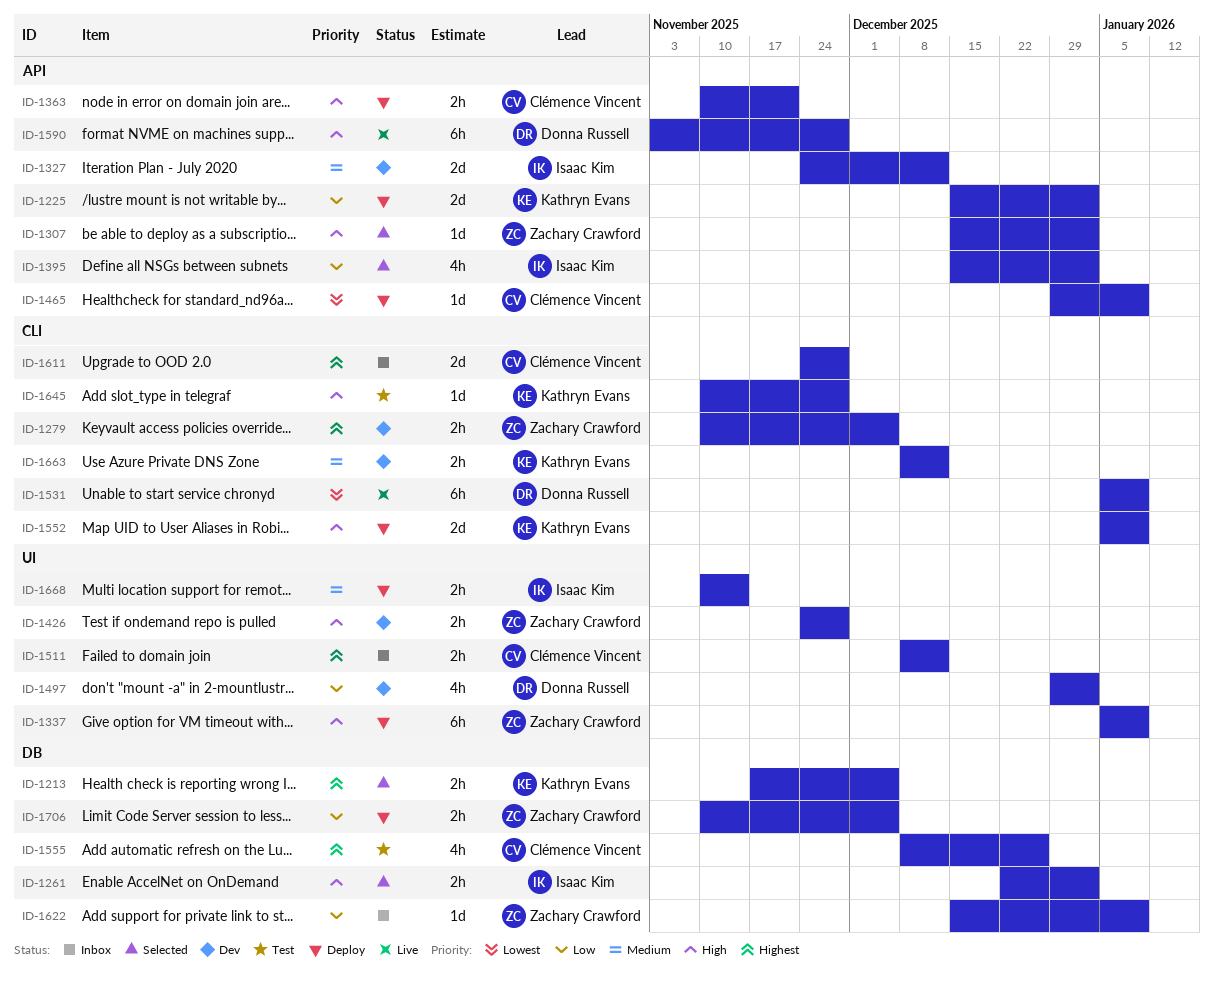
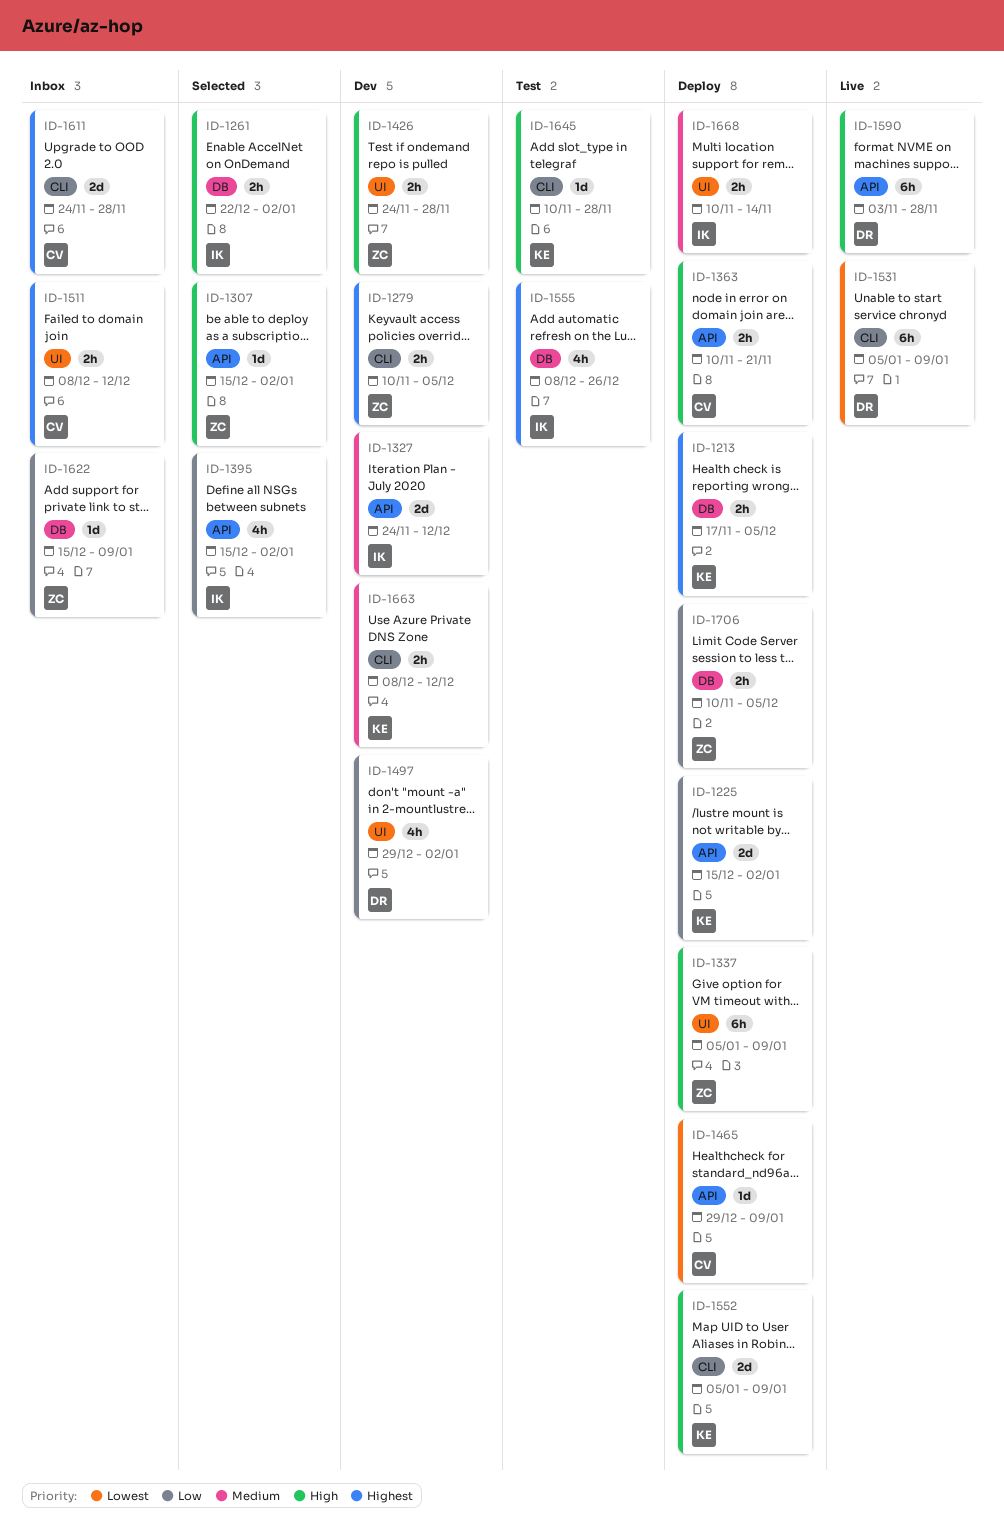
ID-1213, status: Selected -> Deploy
ID-1555, owner: Clémence Vincent -> Isaac Kim

